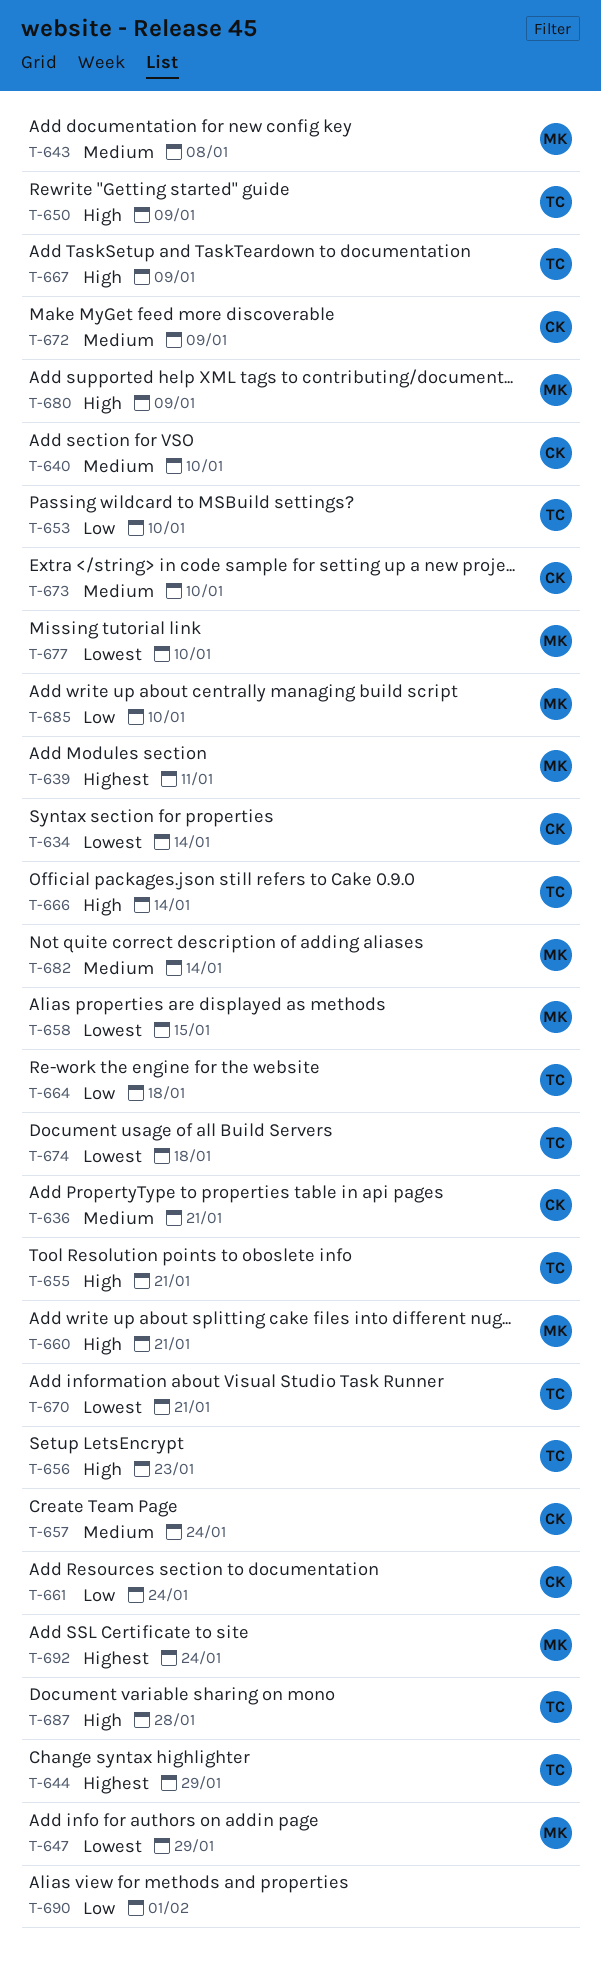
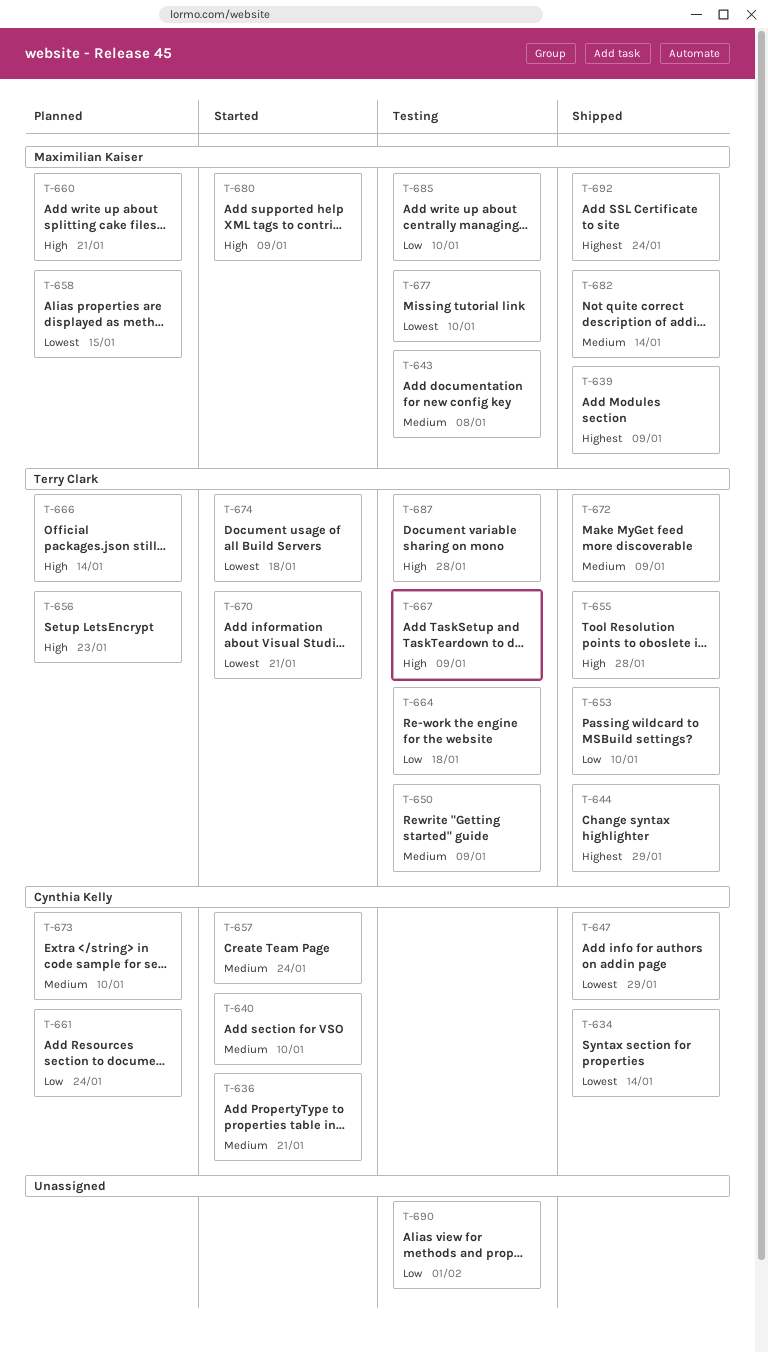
T-639, due: Jan 11 -> Jan 9
T-647, owner: Maximilian Kaiser -> Cynthia Kelly
T-650, priority: High -> Medium
T-655, due: Jan 21 -> Jan 28
T-672, owner: Cynthia Kelly -> Terry Clark

